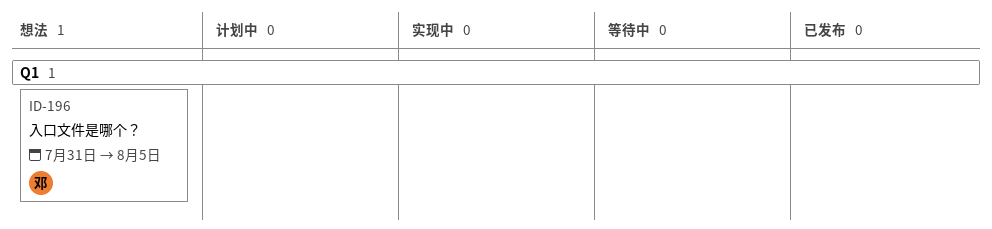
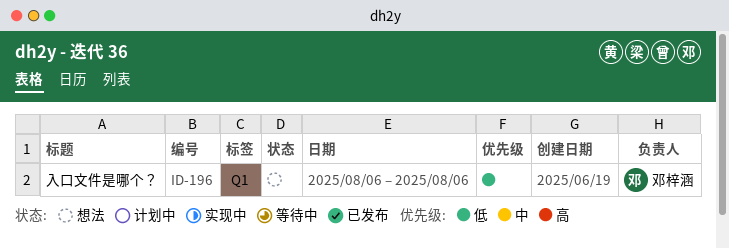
ID-196, start: Jul 31 -> Aug 6
ID-196, due: Aug 5 -> Aug 6

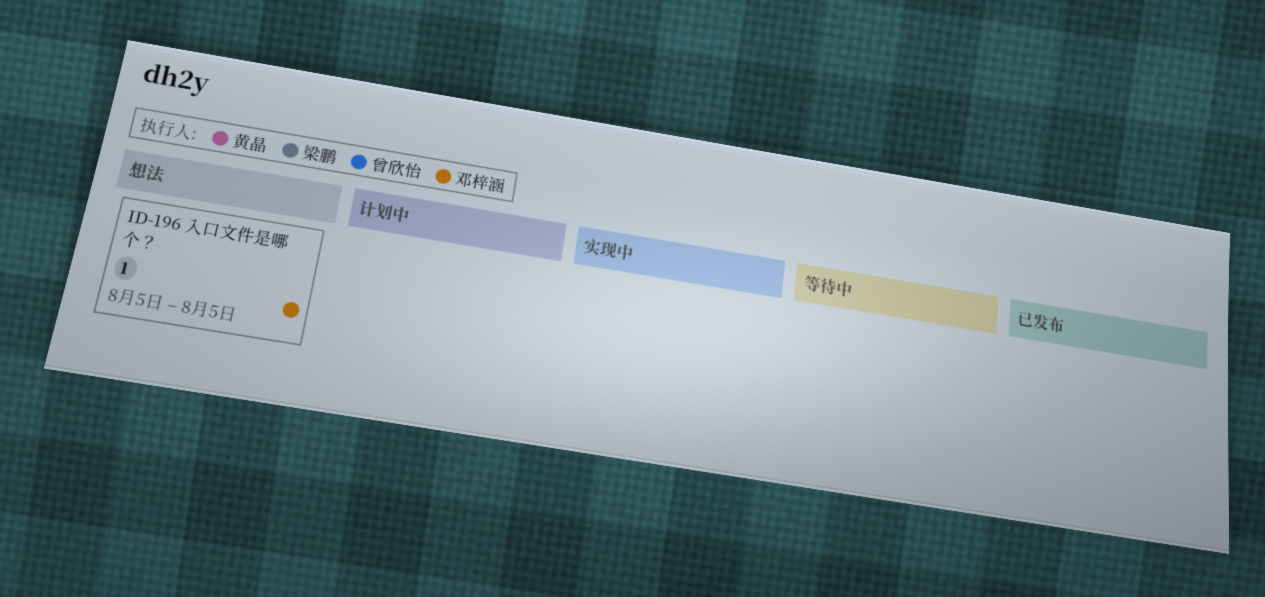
ID-196, start: Aug 6 -> Aug 5
ID-196, due: Aug 6 -> Aug 5

